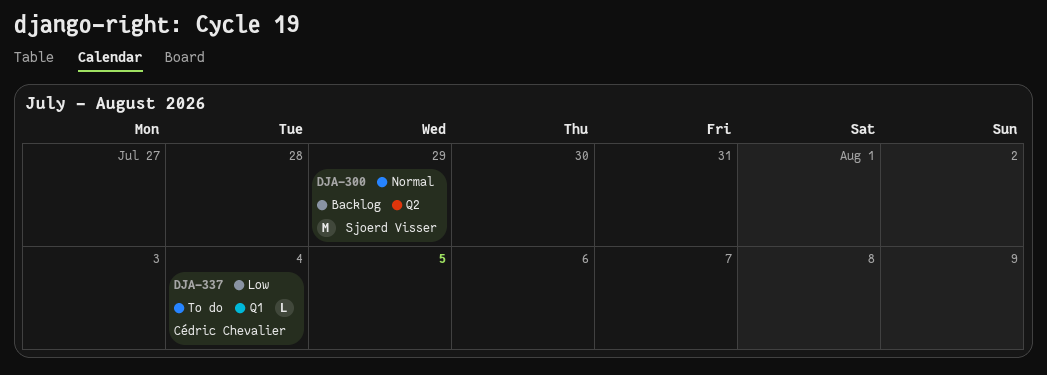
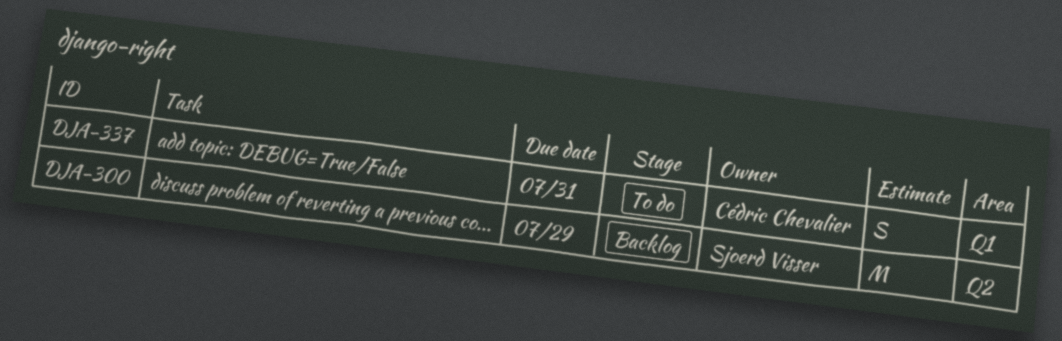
DJA-337, estimate: L -> S
DJA-337, due: Aug 4 -> Jul 31

